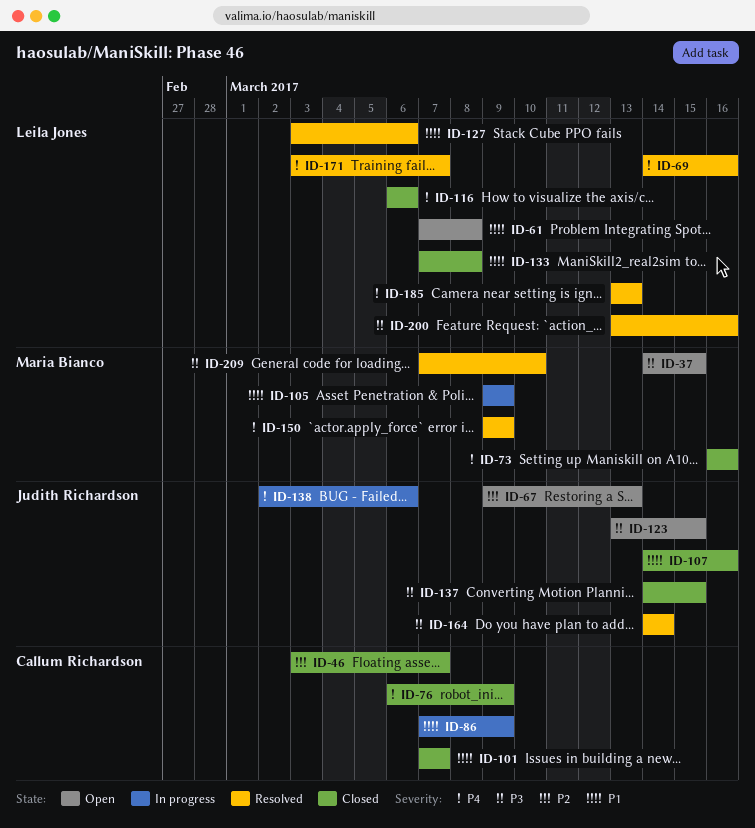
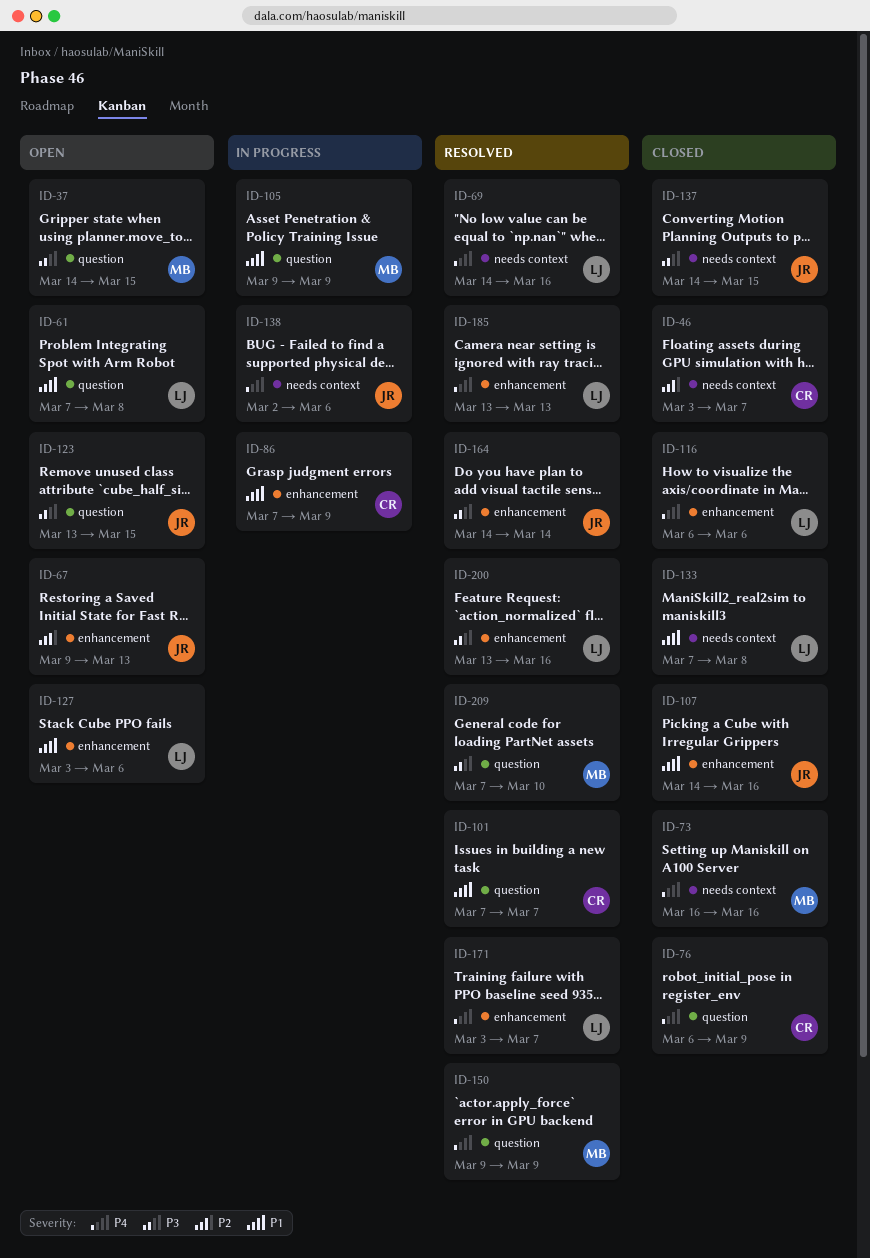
ID-101, status: Closed -> Resolved
ID-127, status: Resolved -> Open

